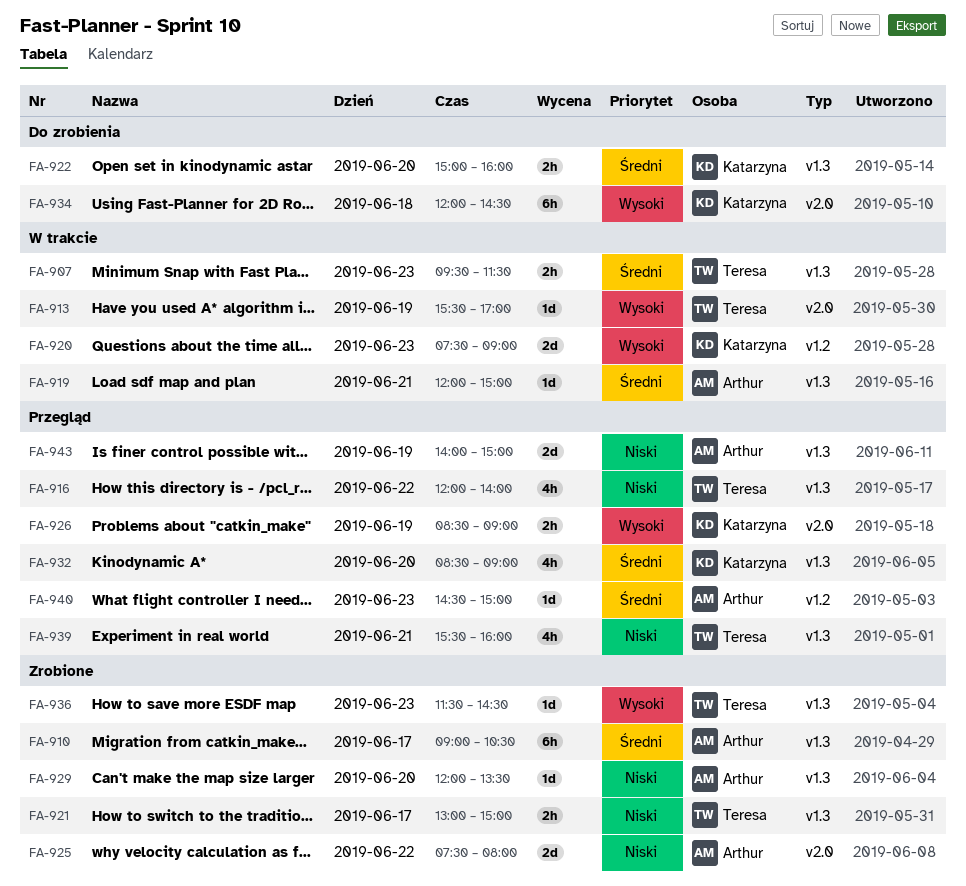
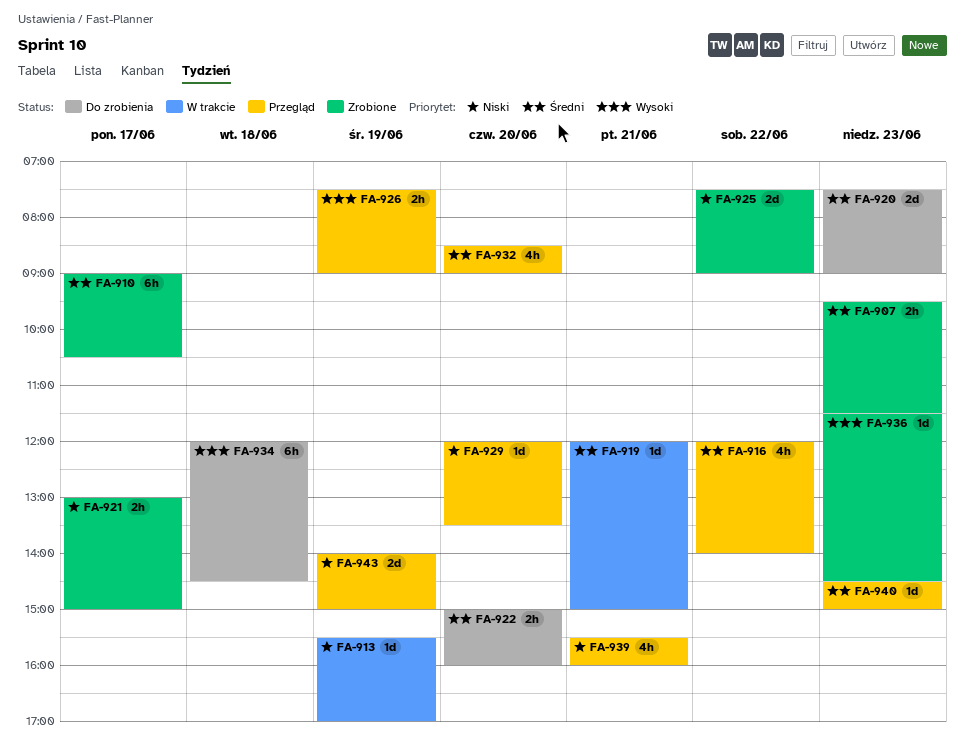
FA-907, status: W trakcie -> Zrobione
FA-913, priority: Wysoki -> Niski
FA-916, priority: Niski -> Średni
FA-920, status: W trakcie -> Do zrobienia
FA-920, priority: Wysoki -> Średni
FA-925, ends: 08:00 -> 09:00
FA-926, begins: 08:30 -> 07:30
FA-929, status: Zrobione -> Przegląd

